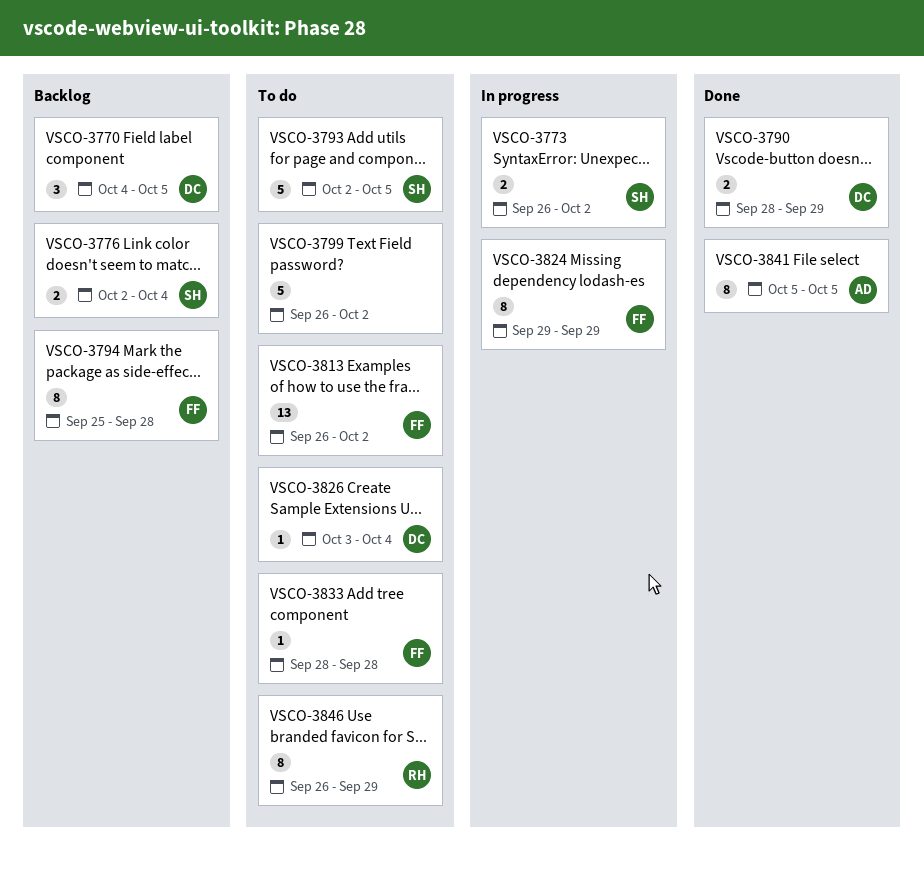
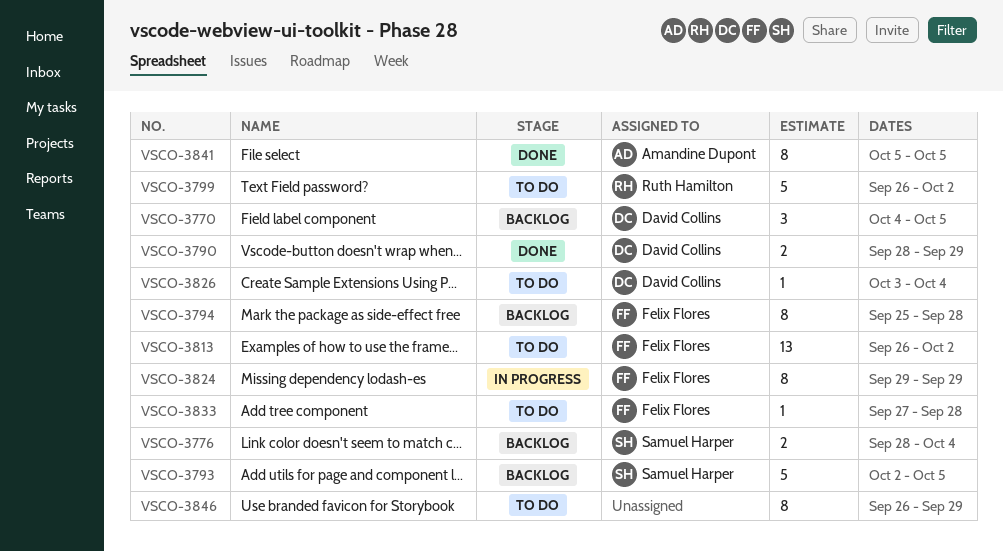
VSCO-3773: present -> none
VSCO-3776, start: Oct 2 -> Sep 28
VSCO-3793, status: To do -> Backlog
VSCO-3799, owner: none -> Ruth Hamilton
VSCO-3833, start: Sep 28 -> Sep 27
VSCO-3846, owner: Ruth Hamilton -> none

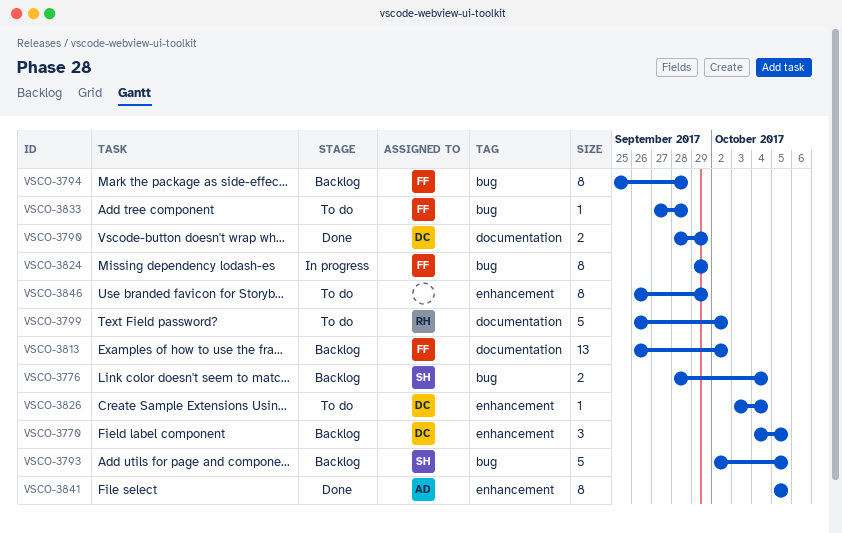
VSCO-3813, status: To do -> Backlog

